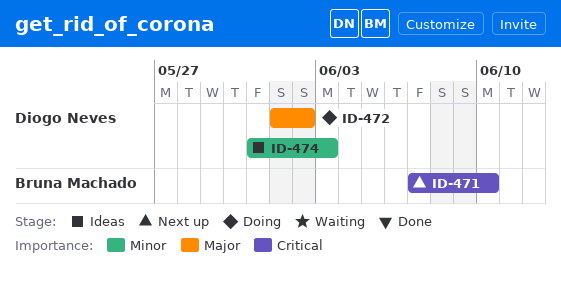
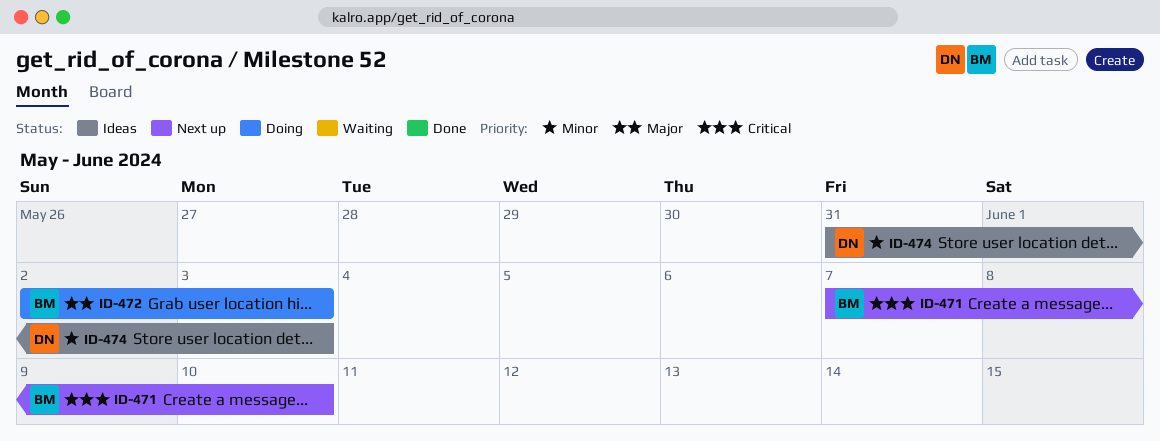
ID-472, owner: Diogo Neves -> Bruna Machado
ID-472, start: Jun 1 -> Jun 2
ID-472, due: Jun 2 -> Jun 3

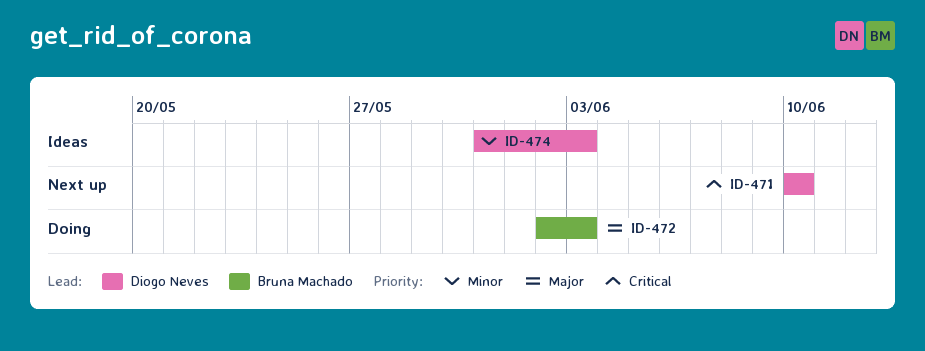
ID-471, owner: Bruna Machado -> Diogo Neves
ID-471, start: Jun 7 -> Jun 10

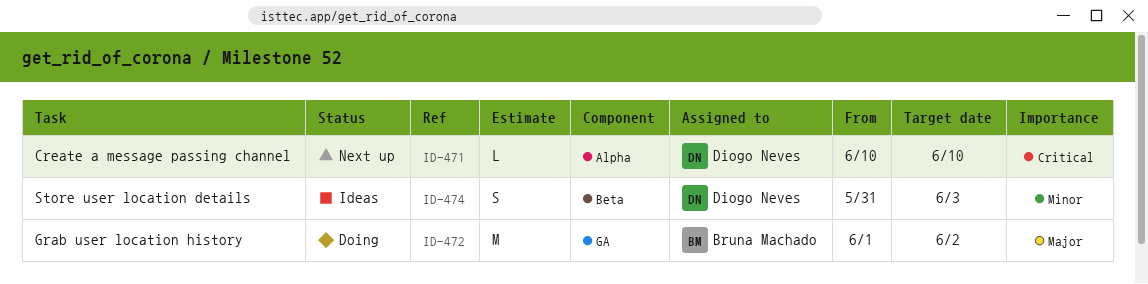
ID-472, start: Jun 2 -> Jun 1
ID-472, due: Jun 3 -> Jun 2

